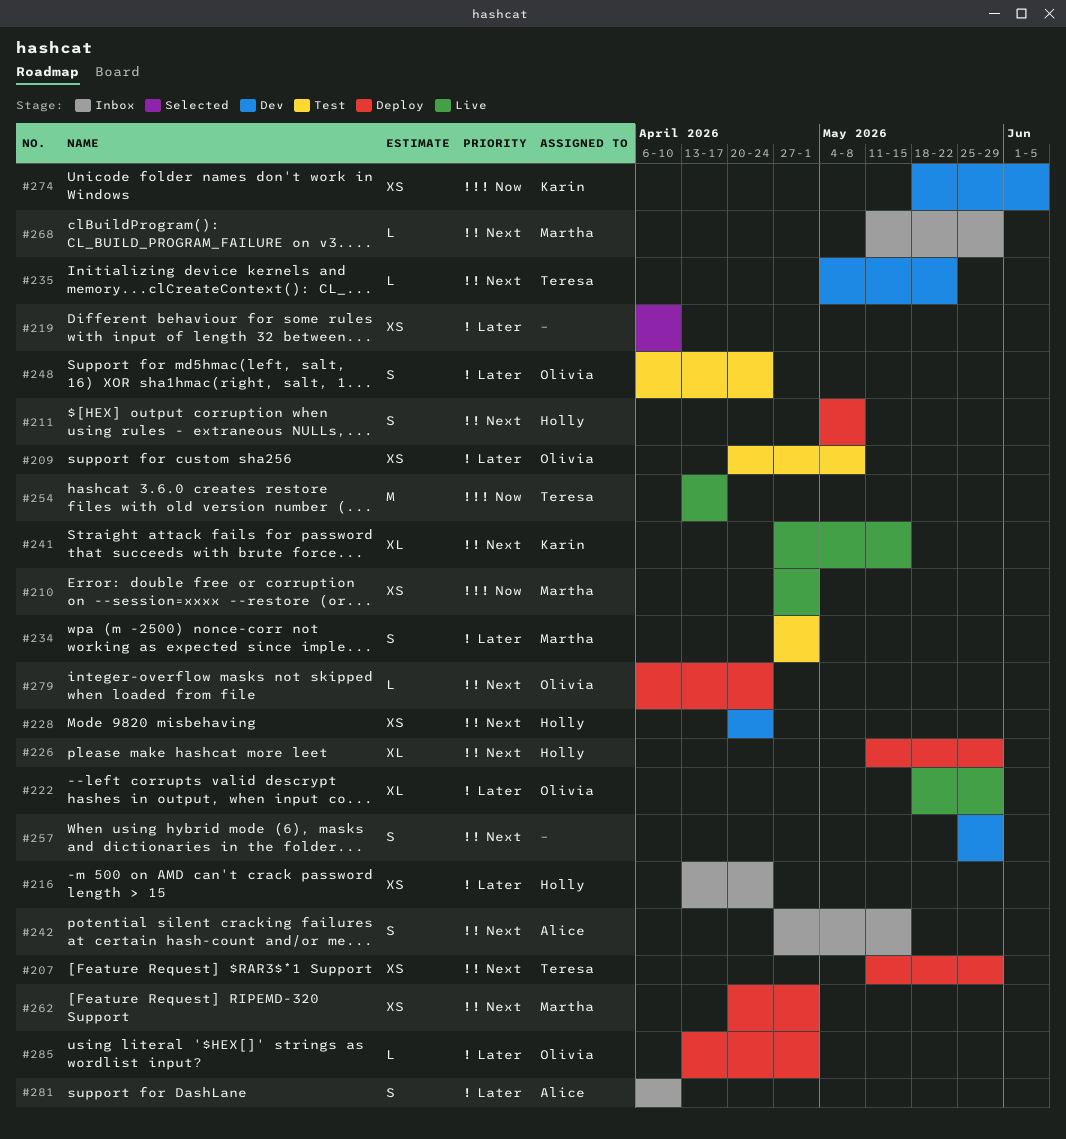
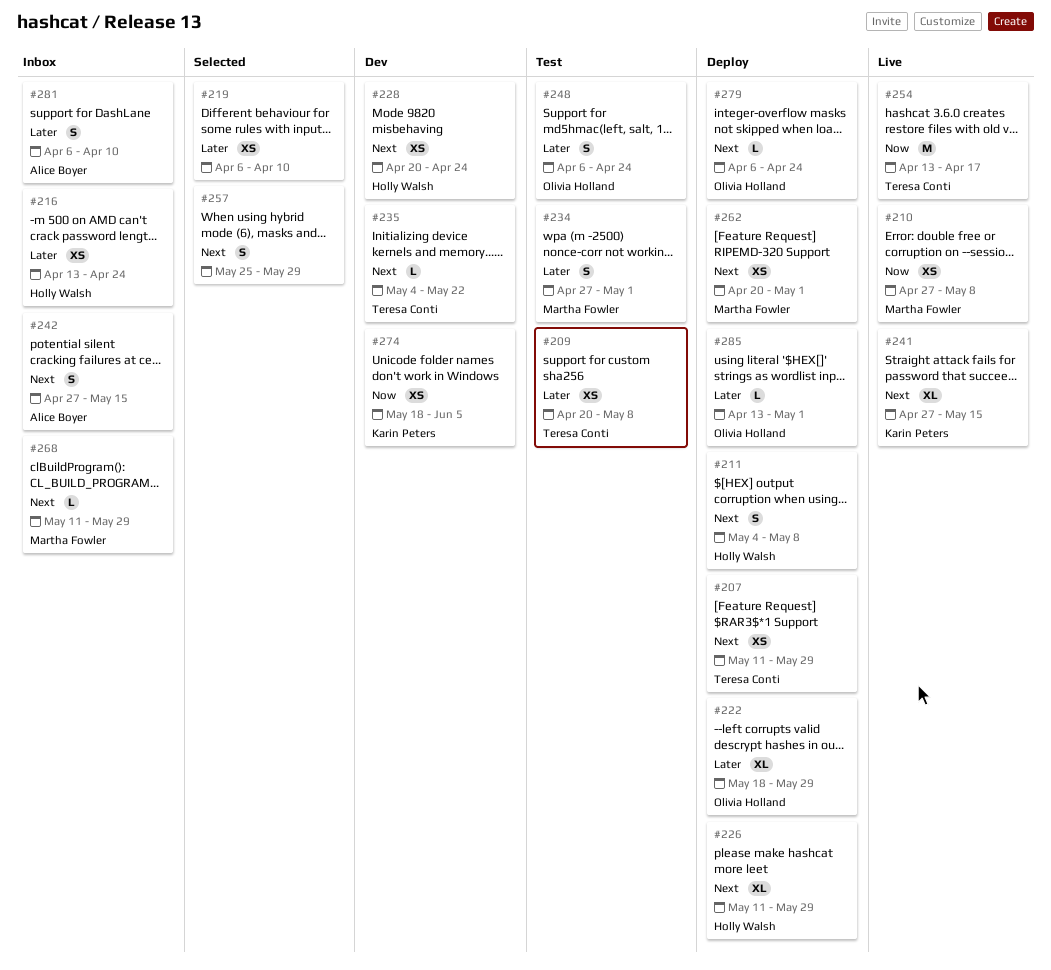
#209, owner: Olivia Holland -> Teresa Conti
#210, due: May 1 -> May 8
#222, status: Live -> Deploy
#257, status: Dev -> Selected

